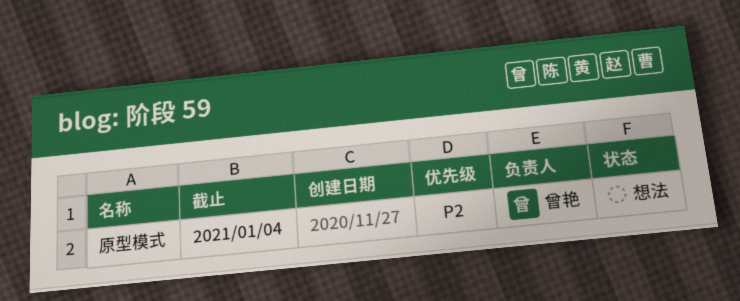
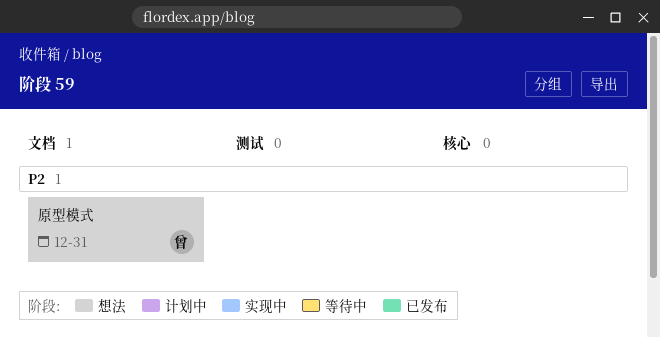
原型模式, due: Jan 4 -> Dec 31

